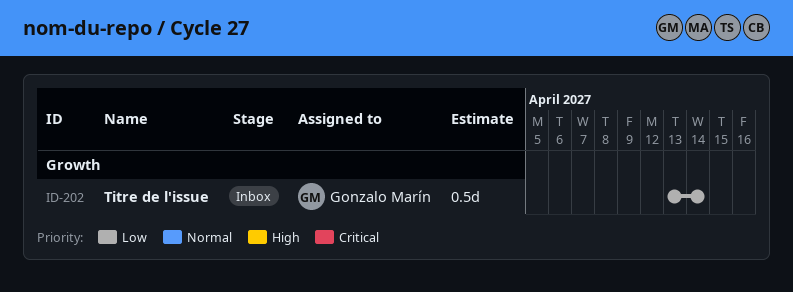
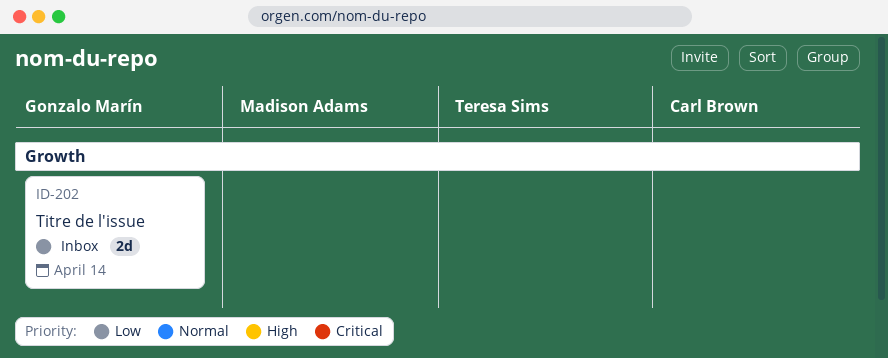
ID-202, estimate: 0.5d -> 2d

